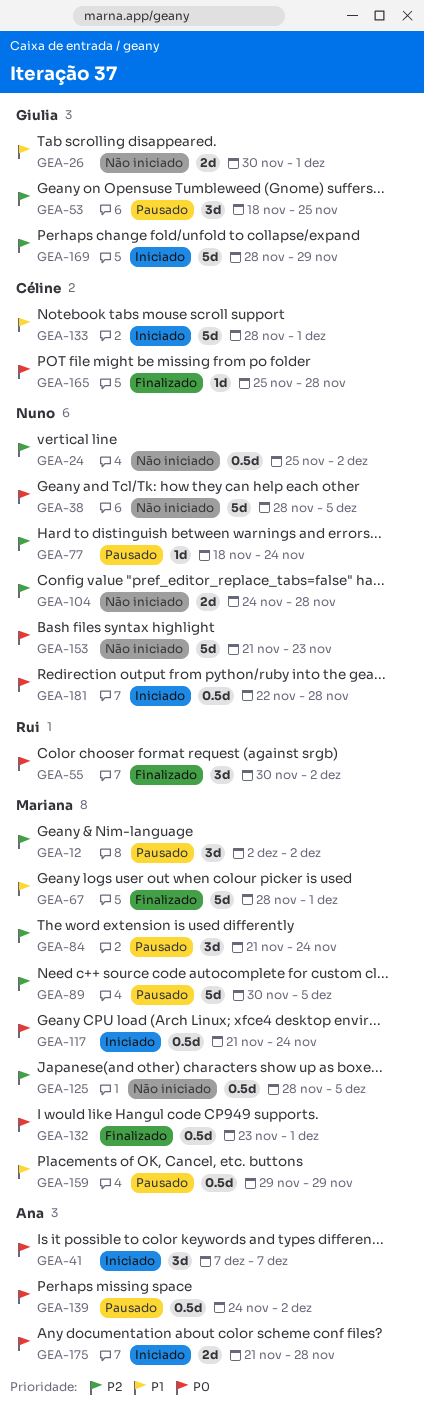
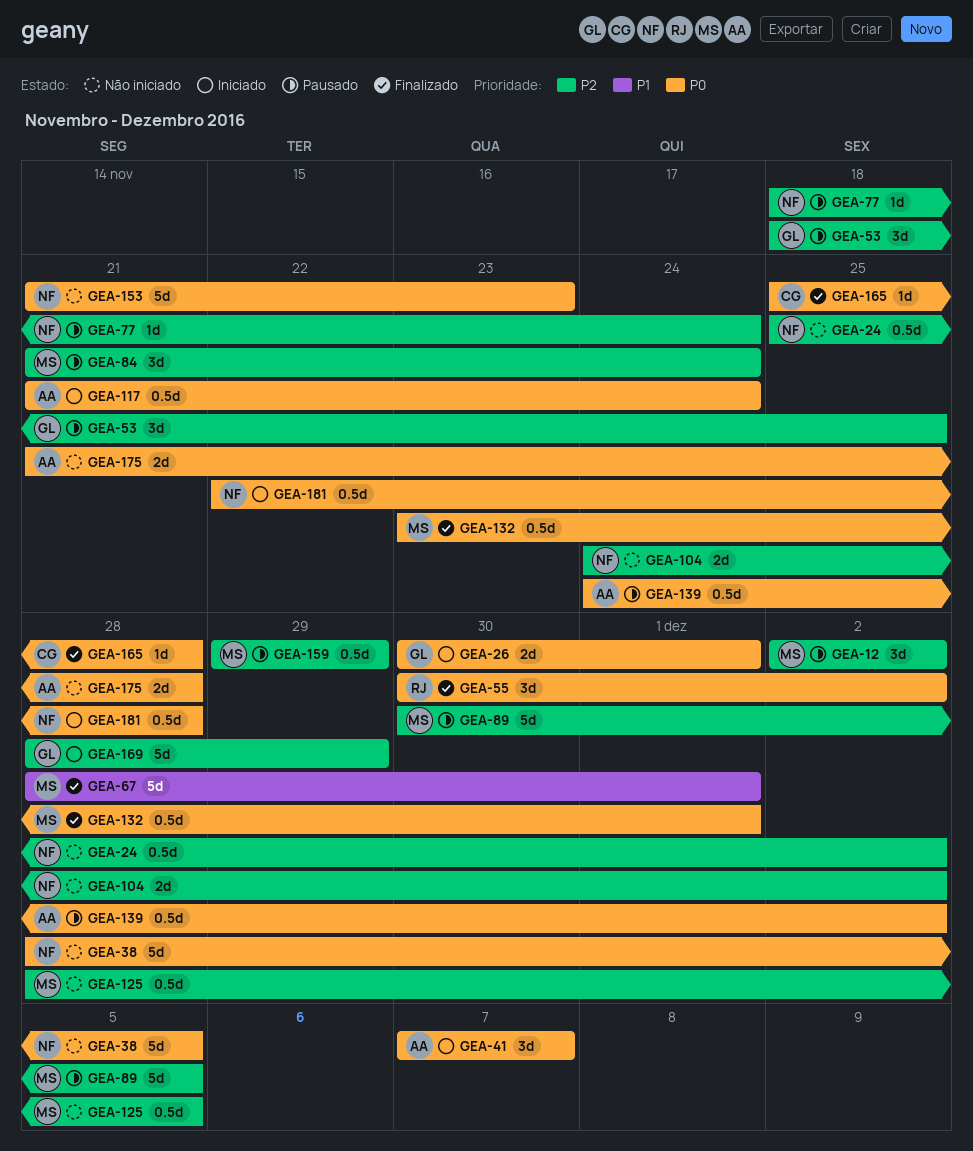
GEA-26, status: Não iniciado -> Iniciado
GEA-26, priority: P1 -> P0
GEA-104, due: Nov 28 -> Dec 2
GEA-117, owner: Mariana -> Ana
GEA-133: present -> none
GEA-159, priority: P1 -> P2
GEA-175, status: Iniciado -> Não iniciado

